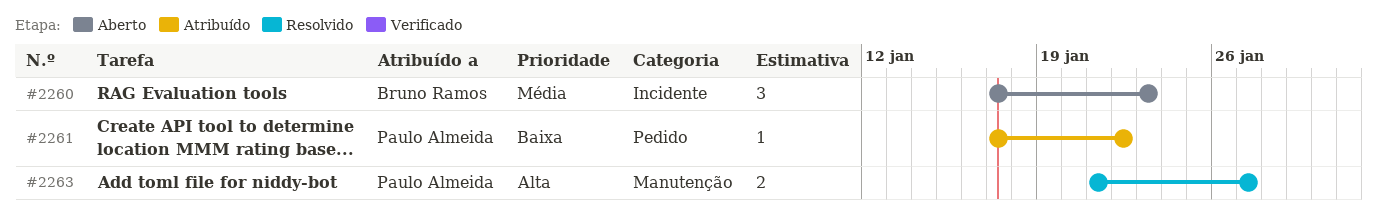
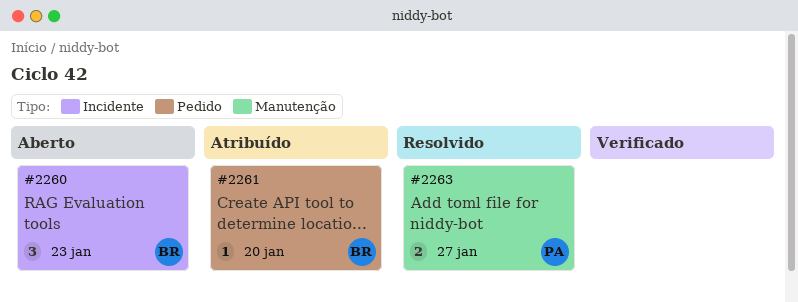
#2261, owner: Paulo Almeida -> Bruno Ramos
#2261, due: Jan 22 -> Jan 20

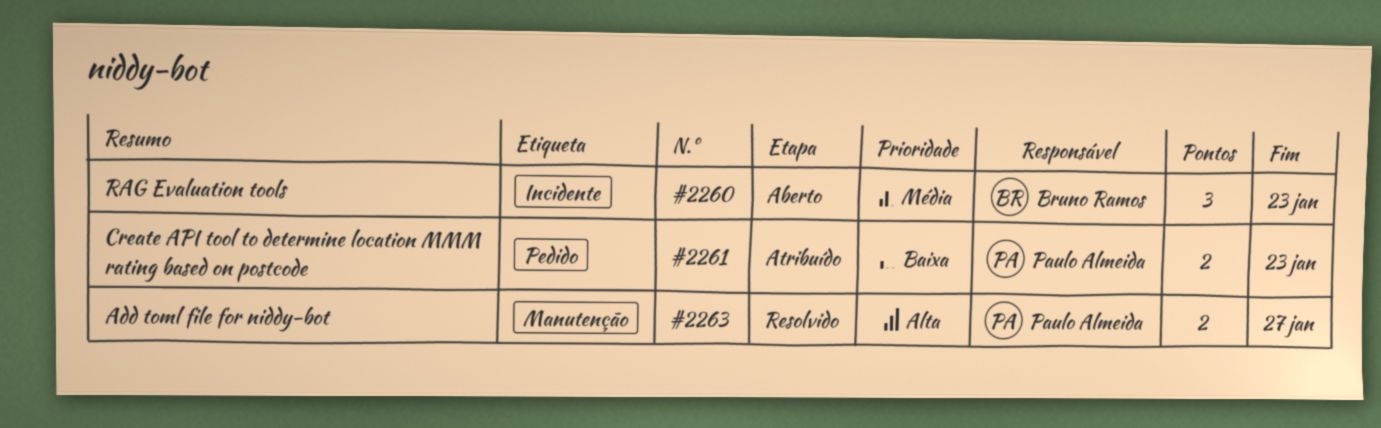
#2261, owner: Bruno Ramos -> Paulo Almeida
#2261, estimate: 1 -> 2
#2261, due: Jan 20 -> Jan 23

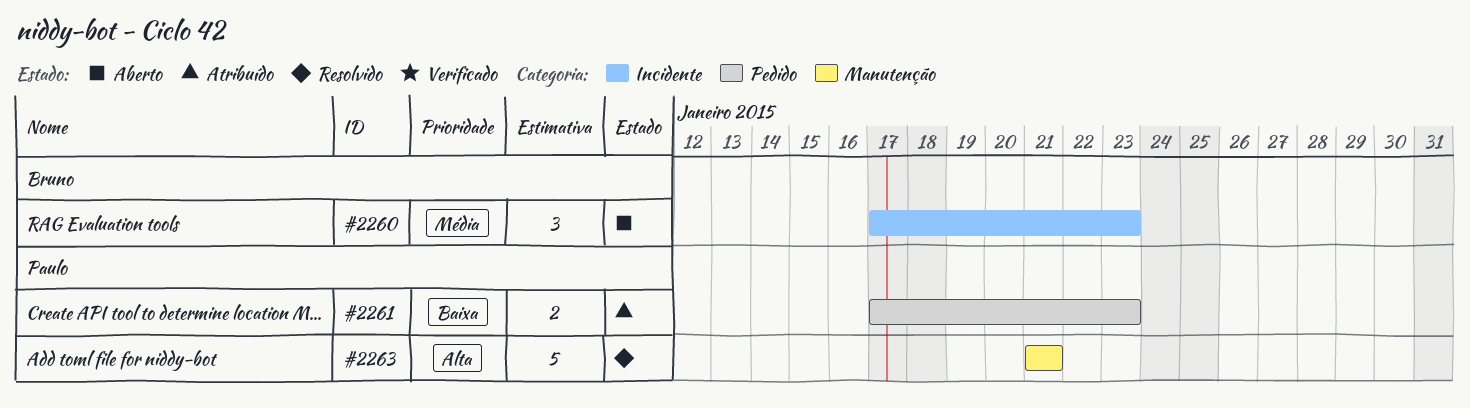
#2263, estimate: 2 -> 5
#2263, due: Jan 27 -> Jan 21

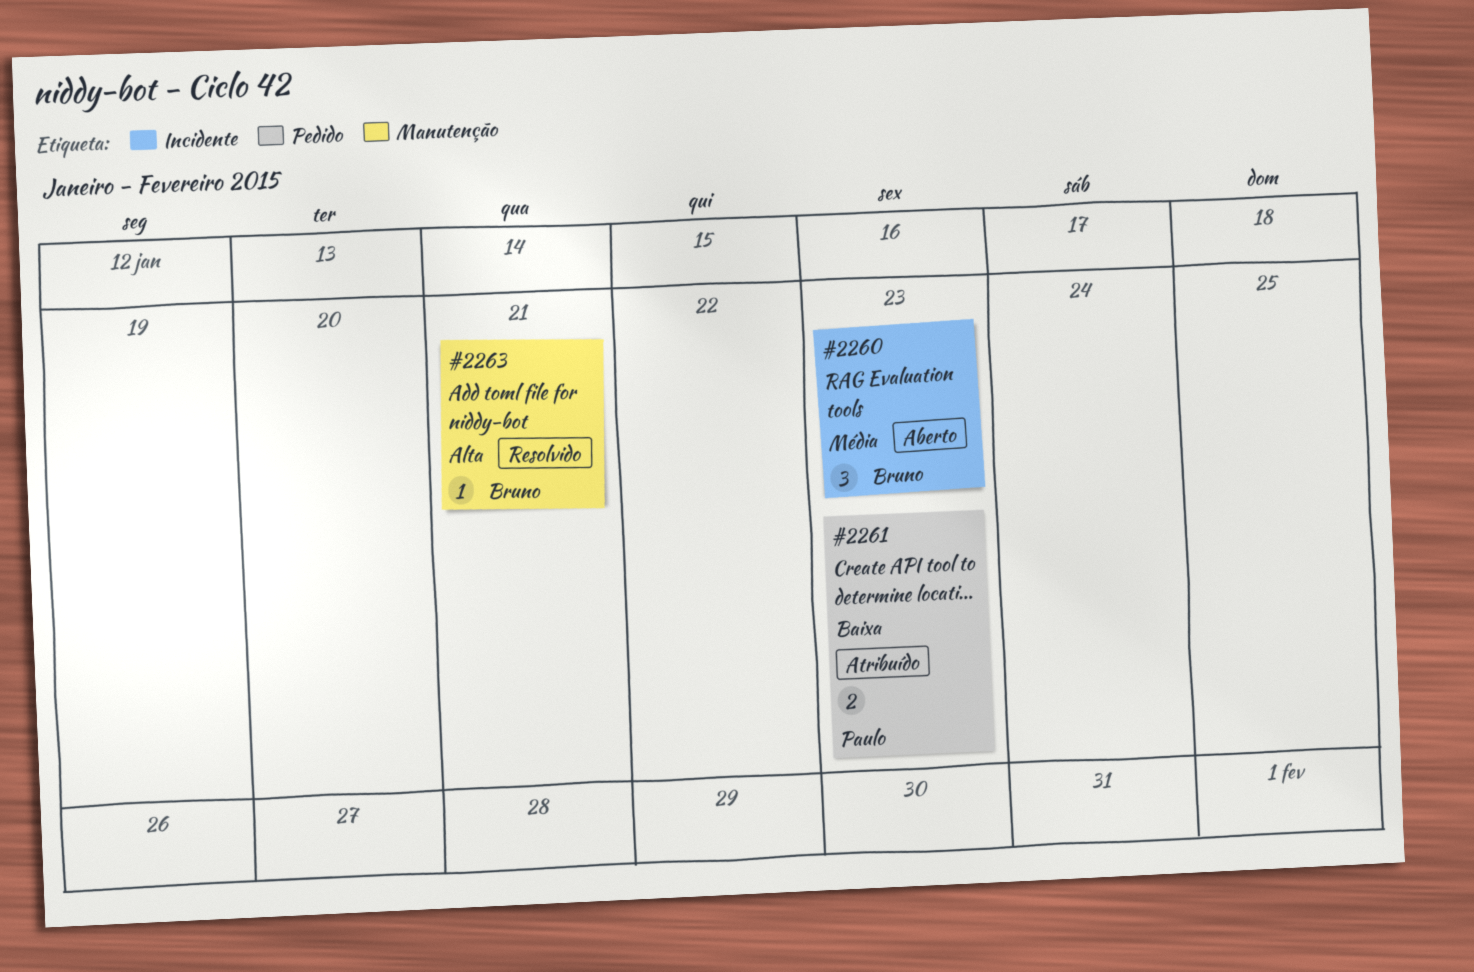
#2263, owner: Paulo -> Bruno
#2263, estimate: 5 -> 1

